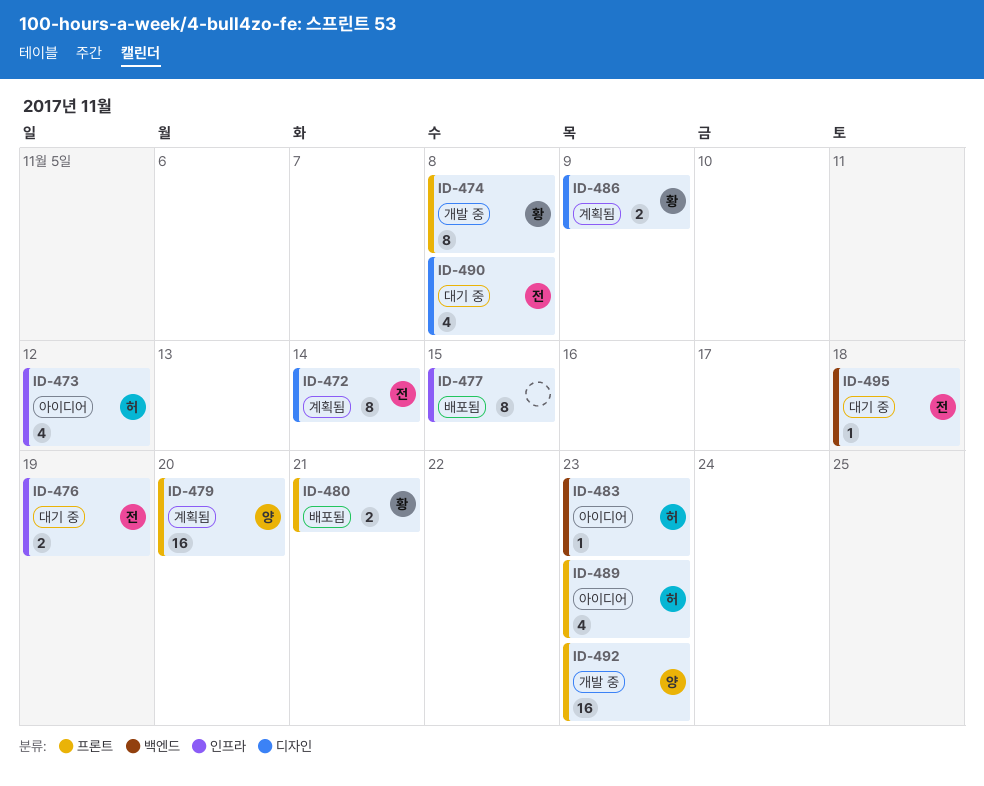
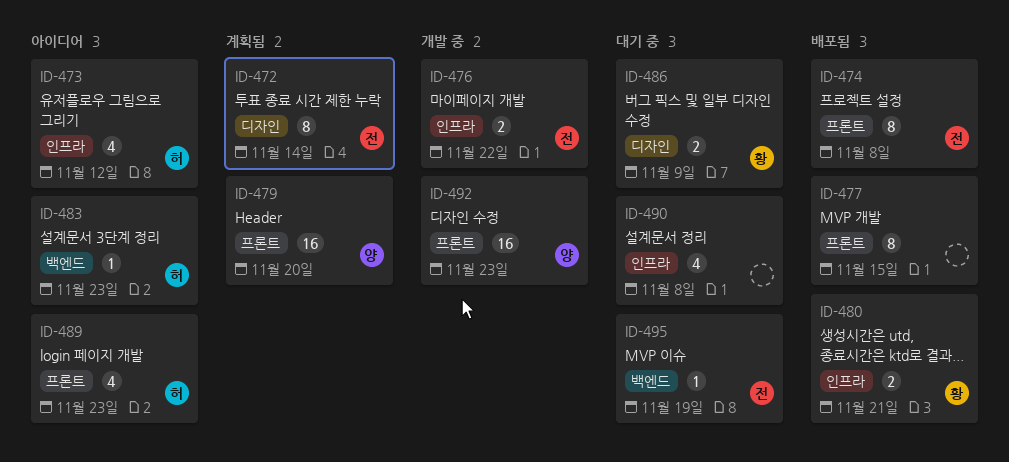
ID-474, status: 개발 중 -> 배포됨
ID-474, owner: 황 -> 전
ID-476, status: 대기 중 -> 개발 중
ID-476, due: Nov 19 -> Nov 22
ID-477, label: 인프라 -> 프론트
ID-480, label: 프론트 -> 인프라
ID-486, status: 계획됨 -> 대기 중
ID-490, owner: 전 -> none
ID-490, label: 디자인 -> 인프라
ID-495, due: Nov 18 -> Nov 19

